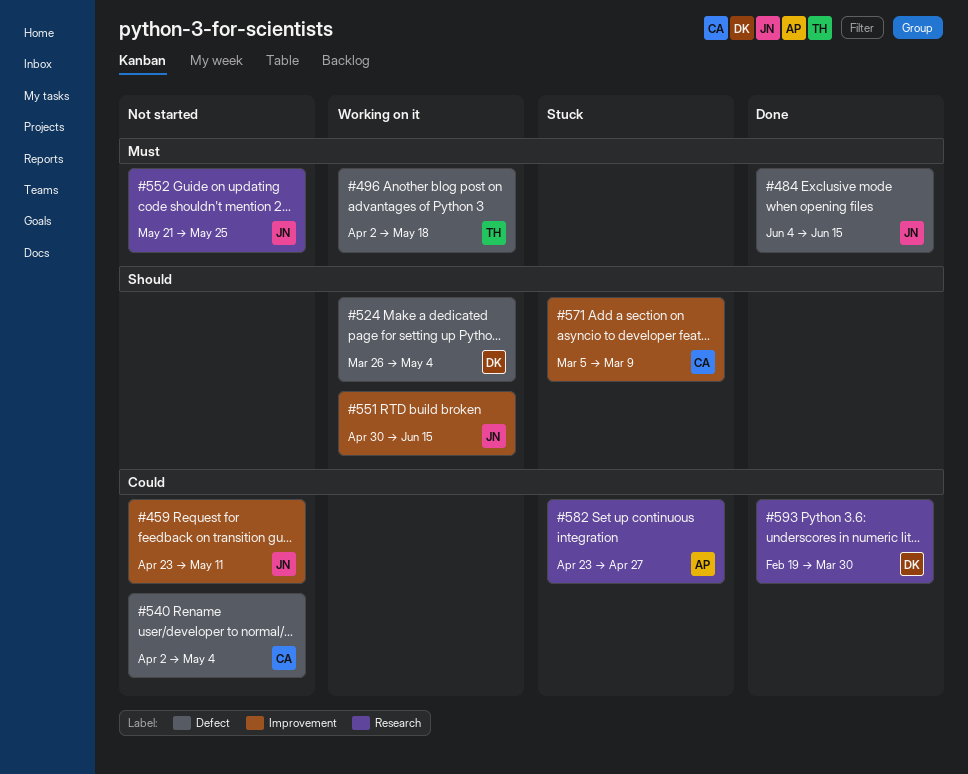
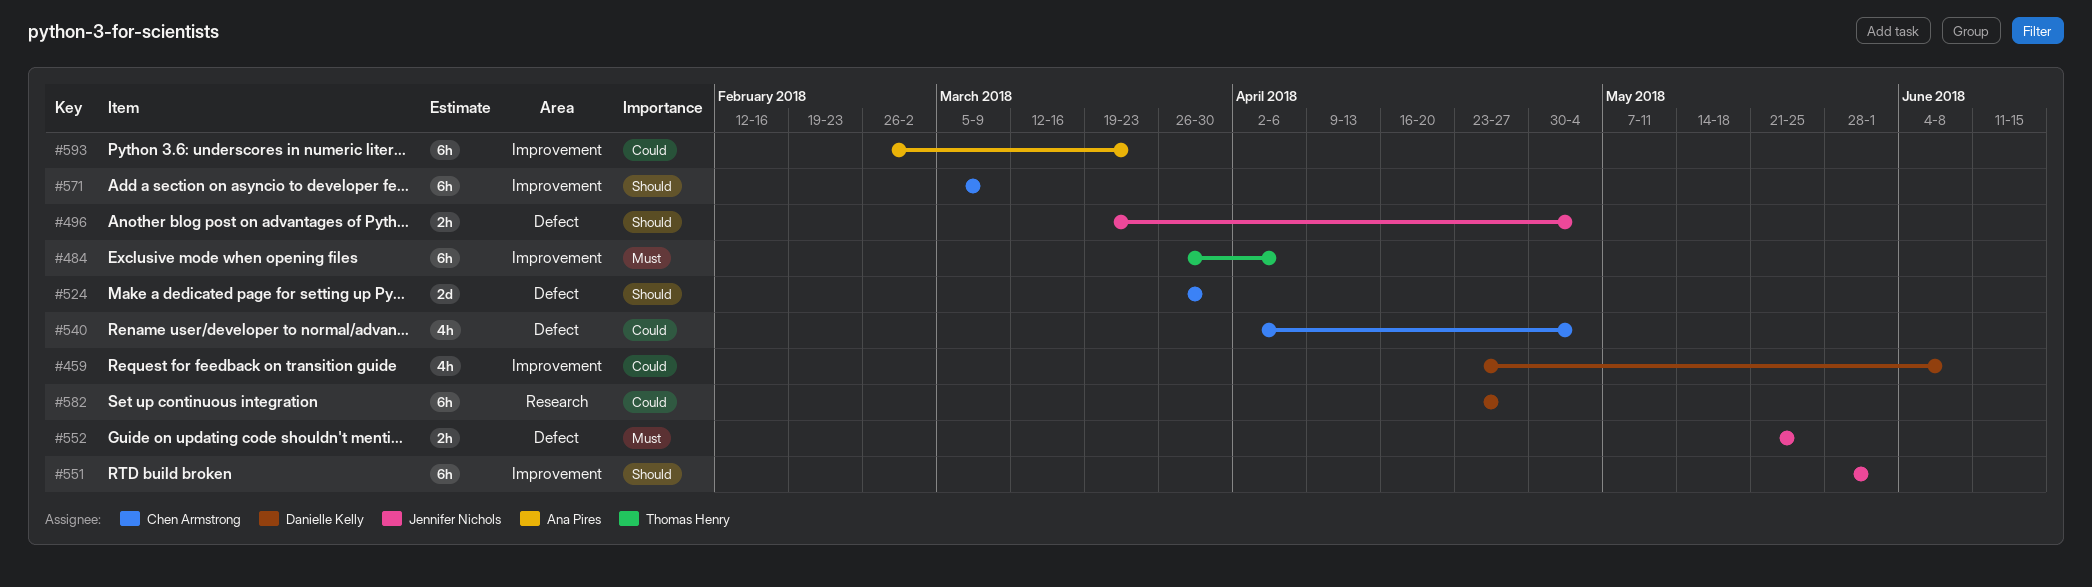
#459, owner: Jennifer Nichols -> Danielle Kelly
#459, due: May 11 -> Jun 8
#484, owner: Jennifer Nichols -> Thomas Henry
#484, label: Defect -> Improvement
#484, start: Jun 4 -> Mar 26
#484, due: Jun 15 -> Apr 6
#496, owner: Thomas Henry -> Jennifer Nichols
#496, priority: Must -> Should
#496, start: Apr 2 -> Mar 19
#496, due: May 18 -> May 4
#524, owner: Danielle Kelly -> Chen Armstrong
#524, due: May 4 -> Mar 30
#551, start: Apr 30 -> May 28
#551, due: Jun 15 -> Jun 1
#552, label: Research -> Defect
#582, owner: Ana Pires -> Danielle Kelly
#593, owner: Danielle Kelly -> Ana Pires
#593, label: Research -> Improvement
#593, start: Feb 19 -> Feb 26
#593, due: Mar 30 -> Mar 23

